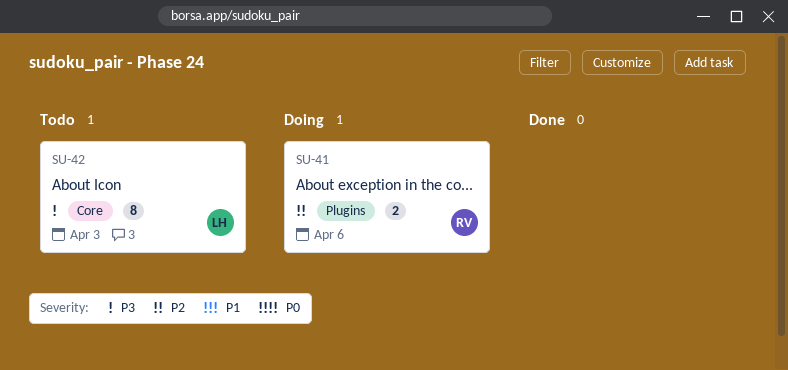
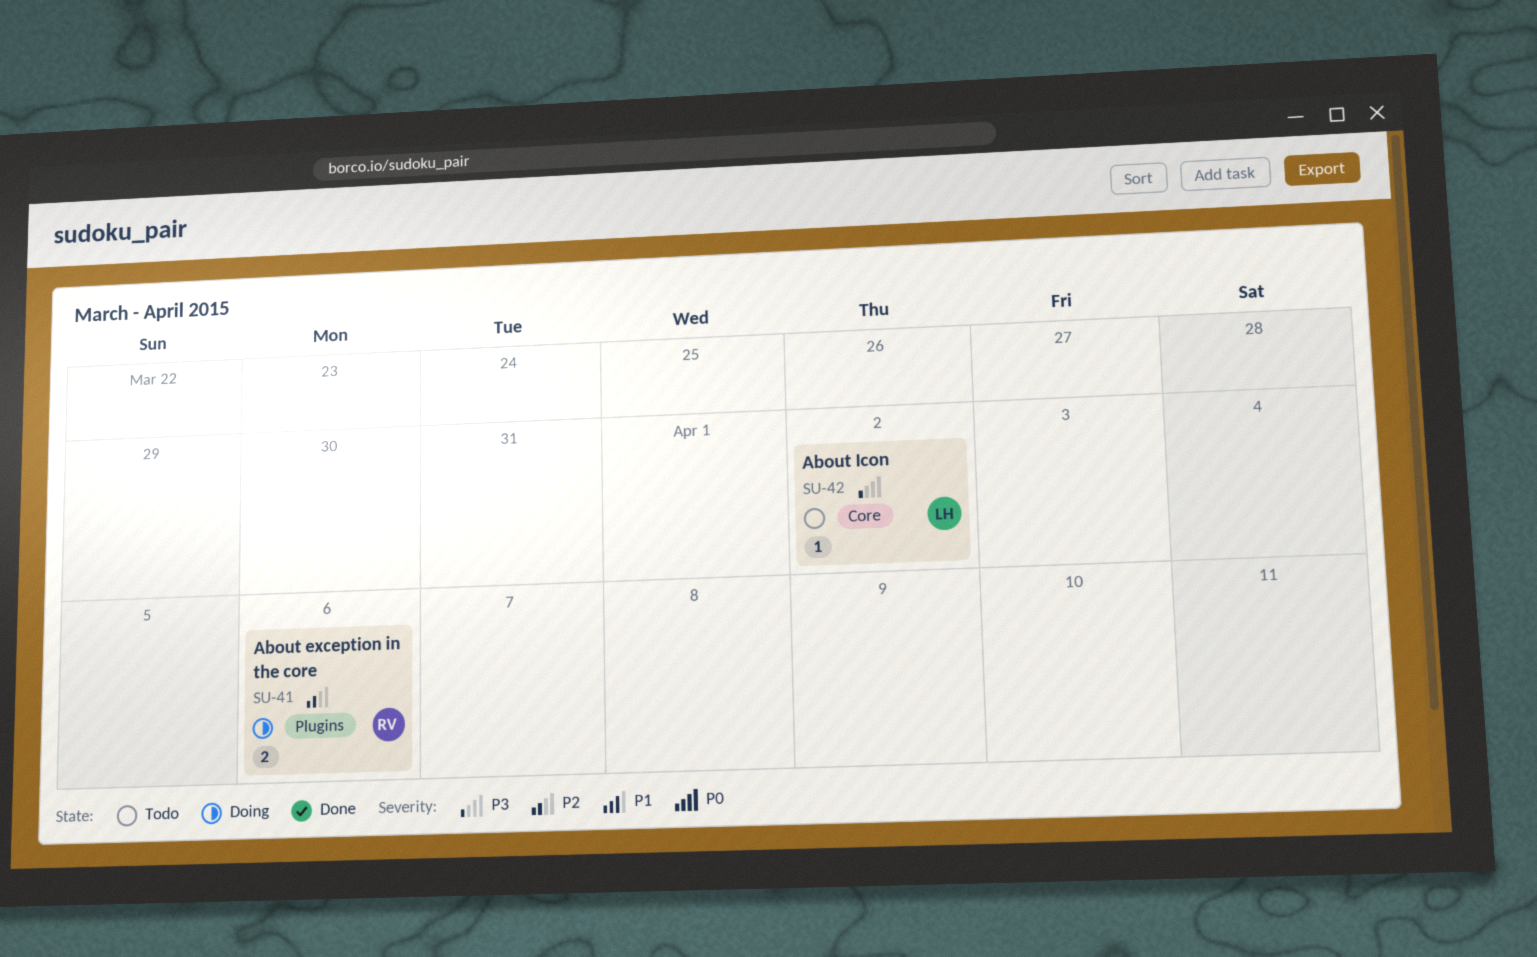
SU-42, estimate: 8 -> 1
SU-42, due: Apr 3 -> Apr 2

